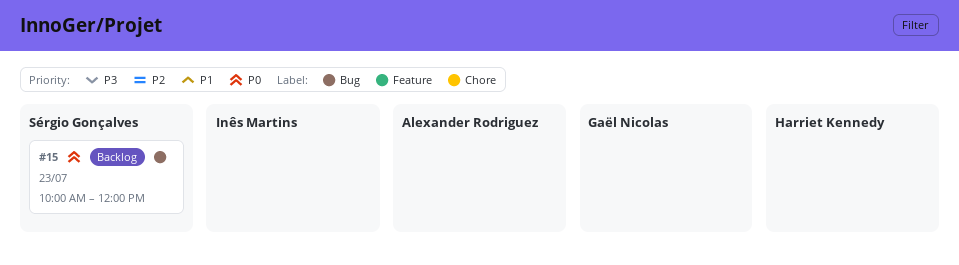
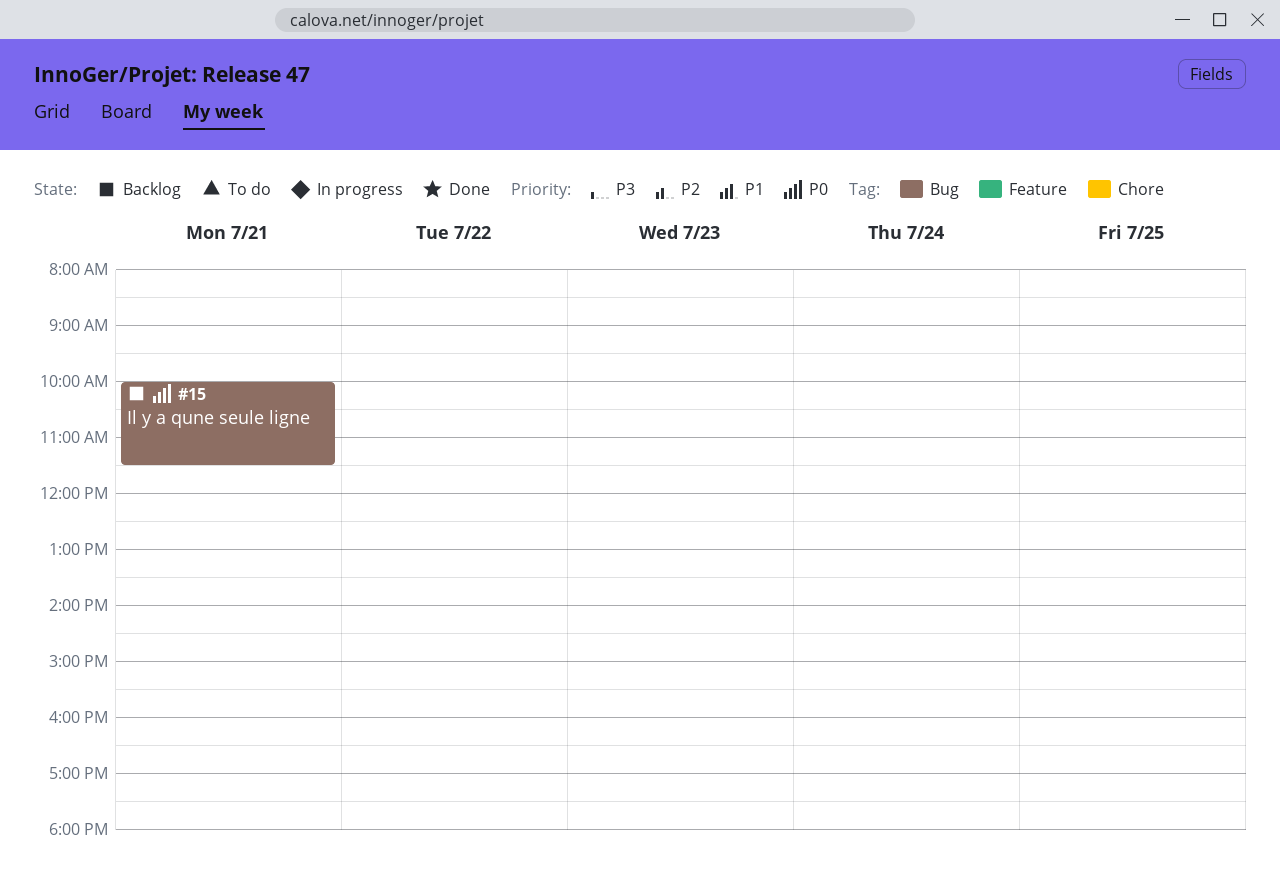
#15, day: Jul 23 -> Jul 21
#15, ends: 12:00 -> 11:30

